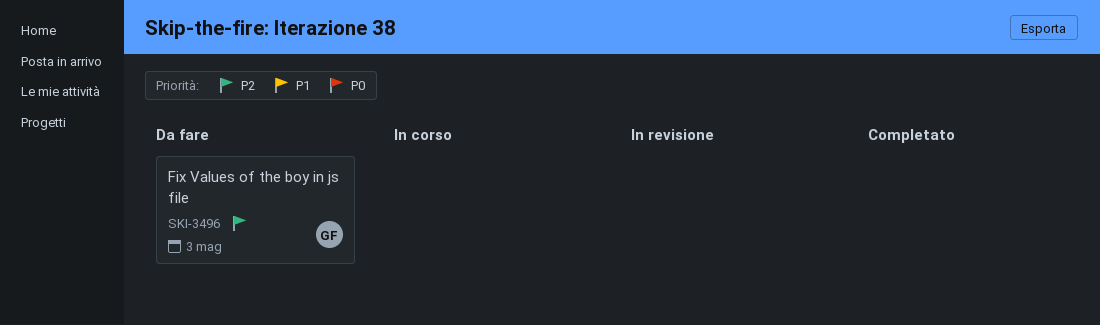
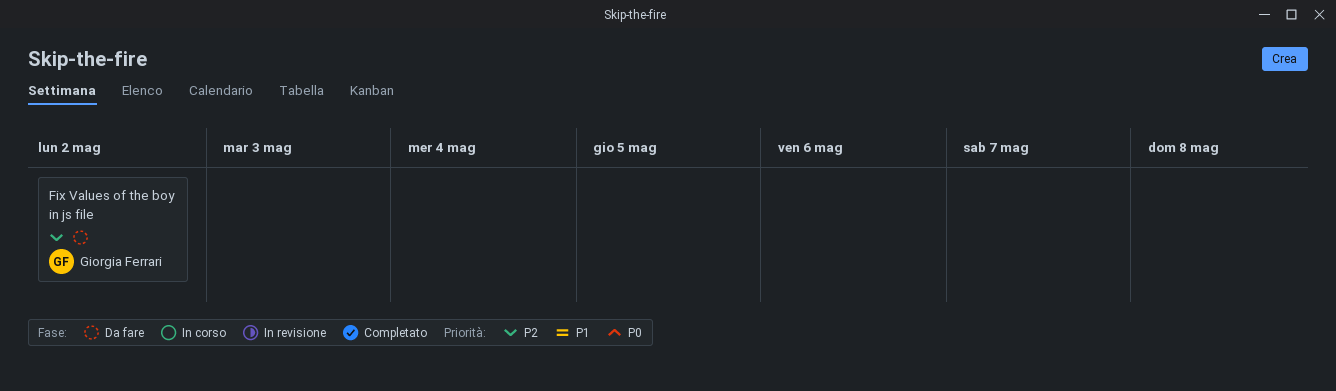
Fix Values of the boy in js file, due: May 3 -> May 2

